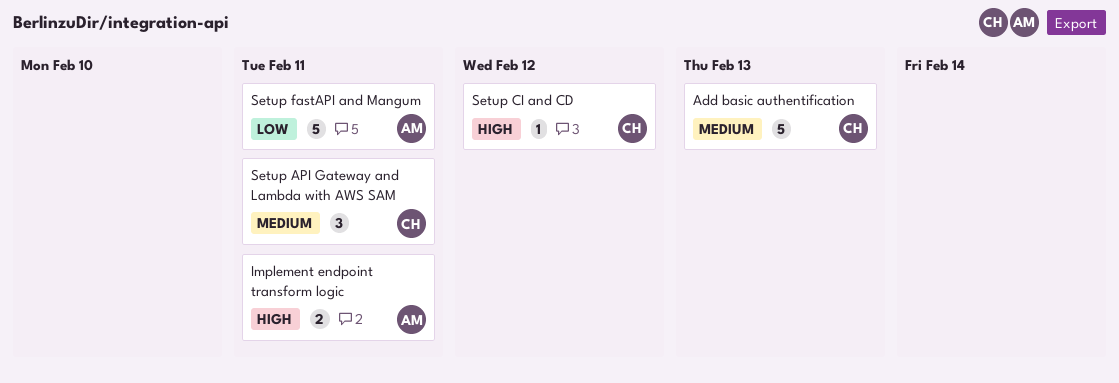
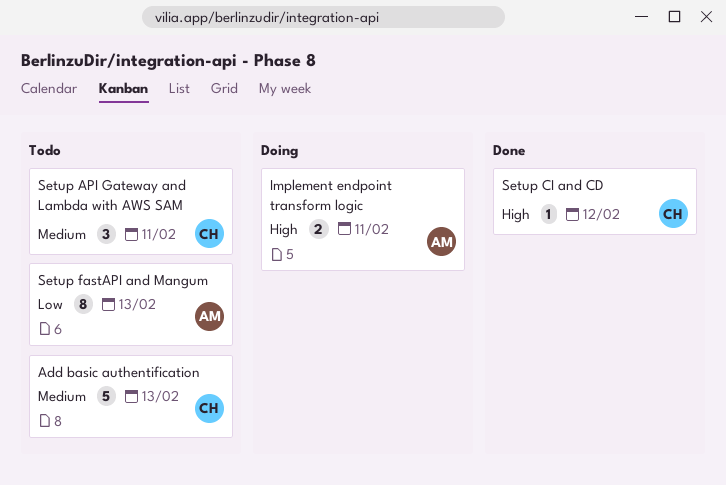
Setup fastAPI and Mangum, estimate: 5 -> 8
Setup fastAPI and Mangum, due: Feb 11 -> Feb 13

